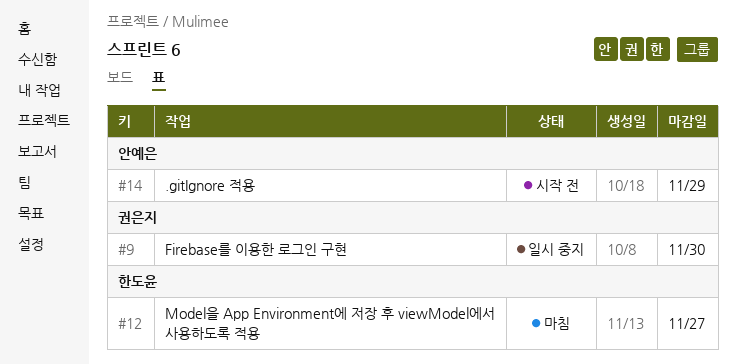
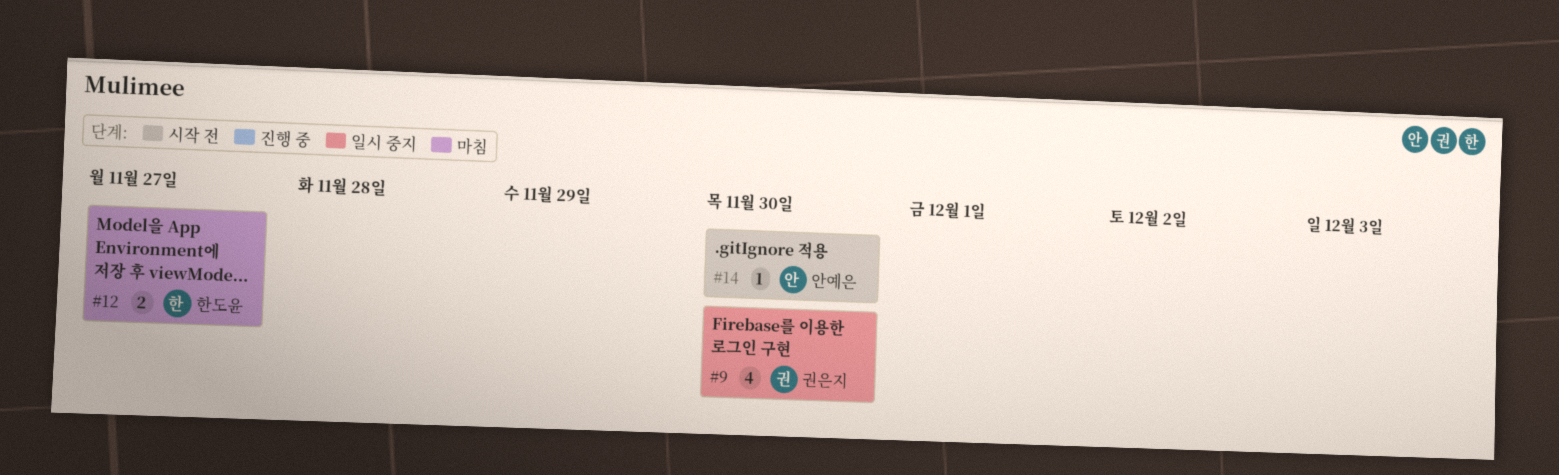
#14, due: Nov 29 -> Nov 30

